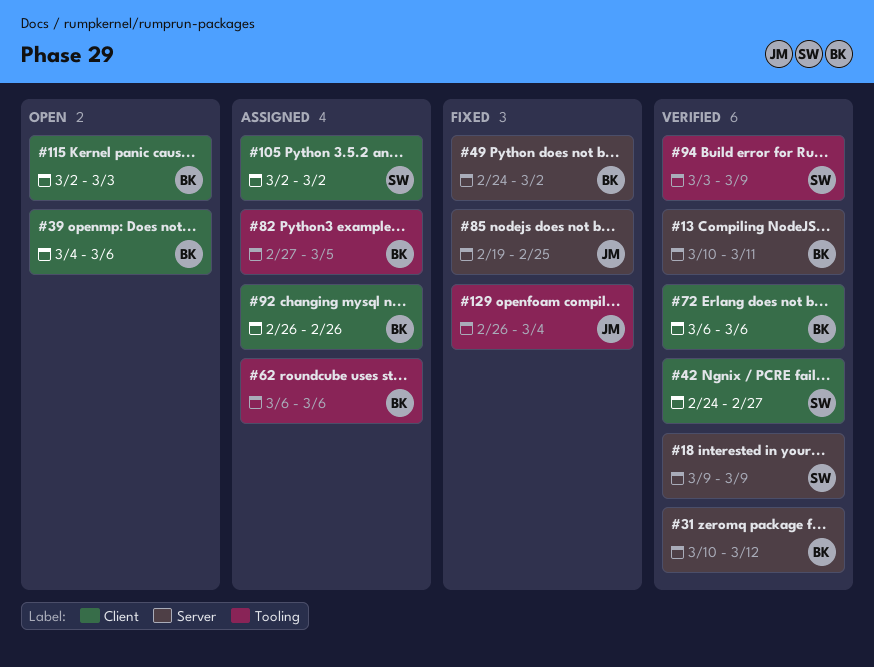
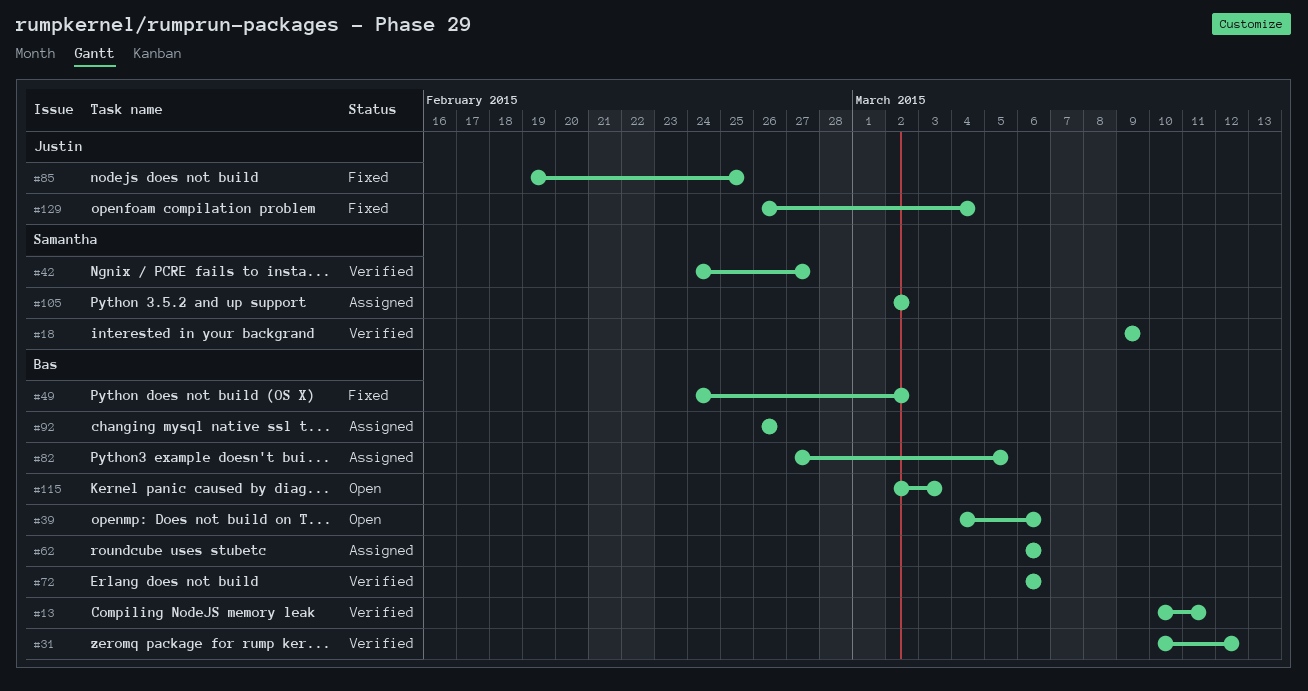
#94: present -> none

